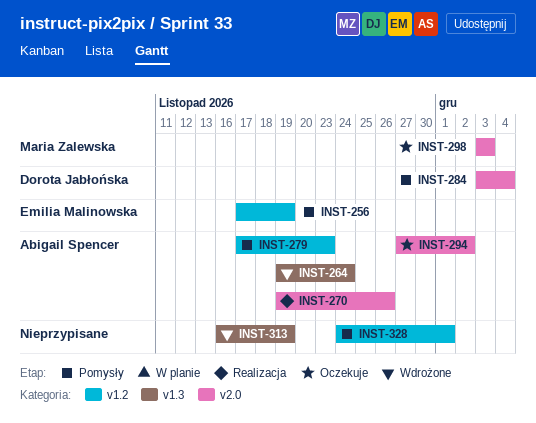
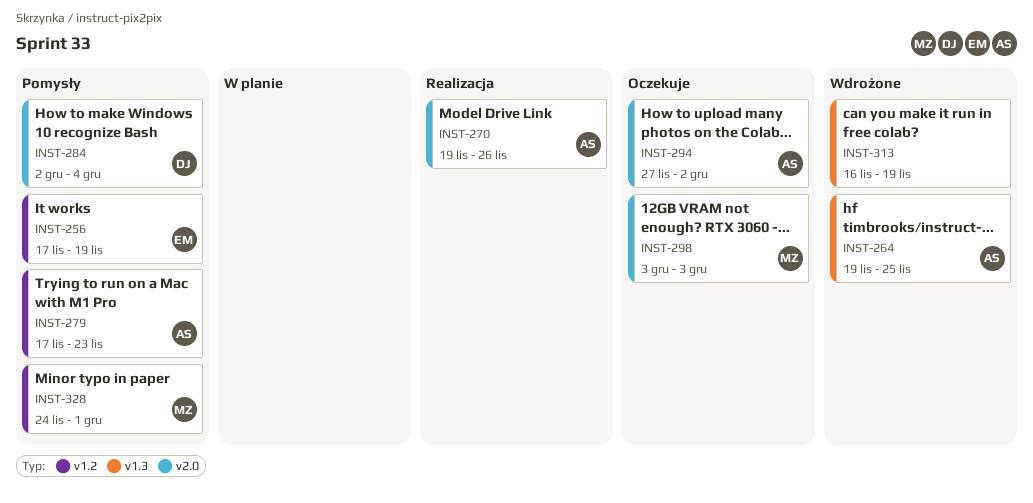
INST-264, due: Nov 24 -> Nov 25
INST-284, start: Dec 3 -> Dec 2
INST-328, owner: none -> Maria Zalewska

